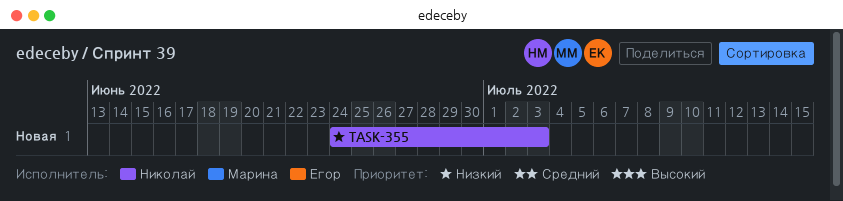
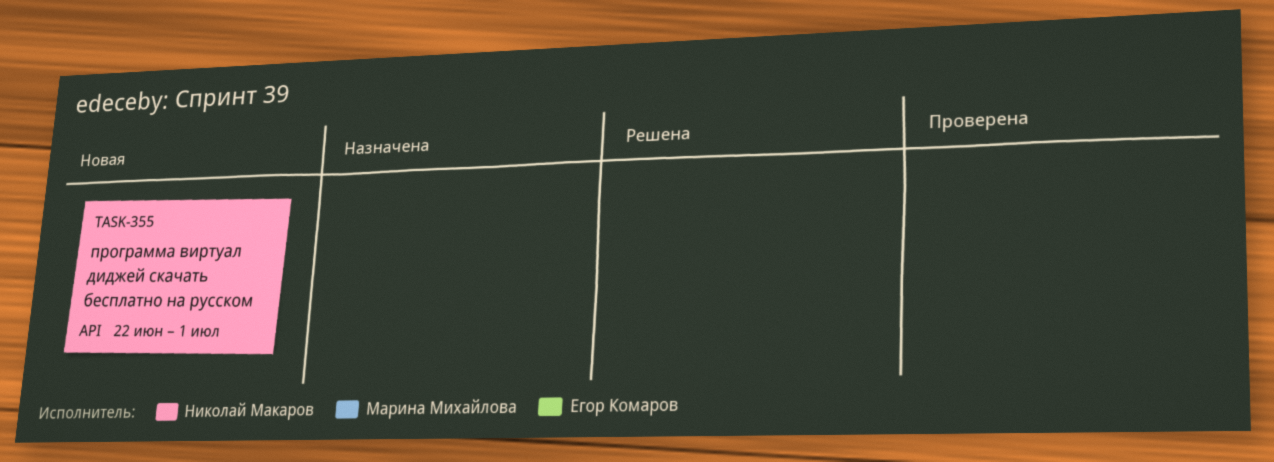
TASK-355, start: Jun 24 -> Jun 22
TASK-355, due: Jul 3 -> Jul 1

